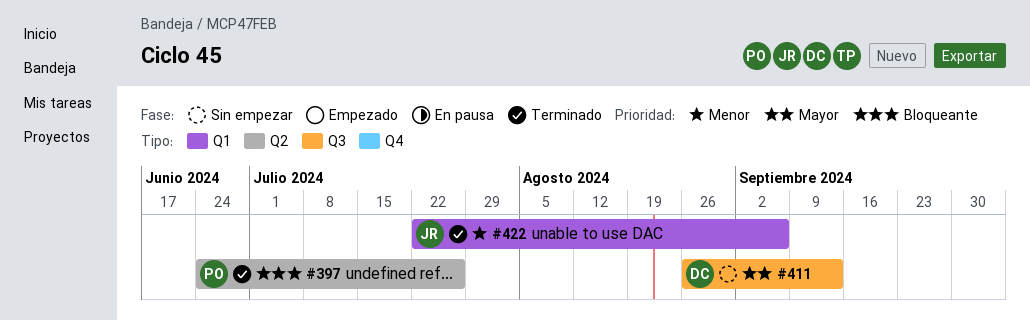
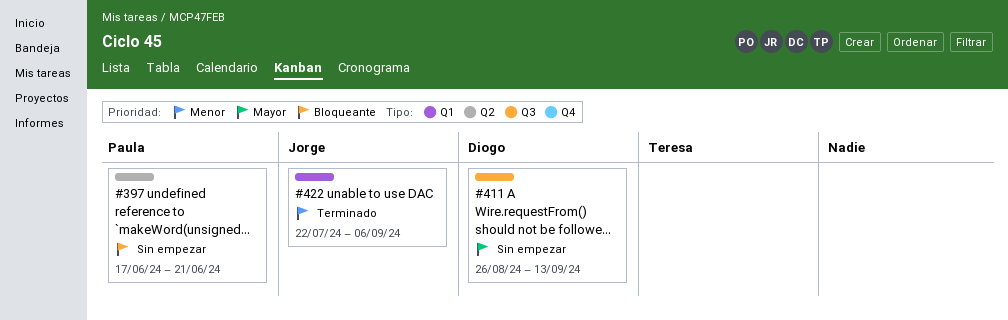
#397, status: Terminado -> Sin empezar
#397, start: Jun 24 -> Jun 17
#397, due: Jul 26 -> Jun 21

